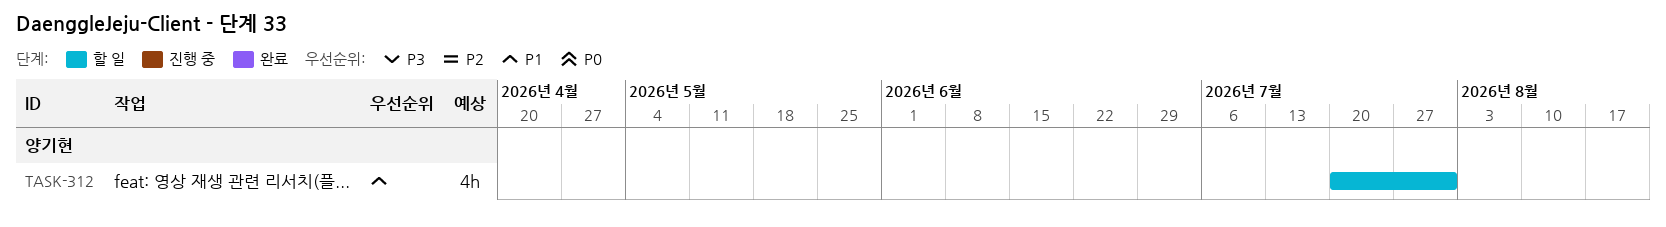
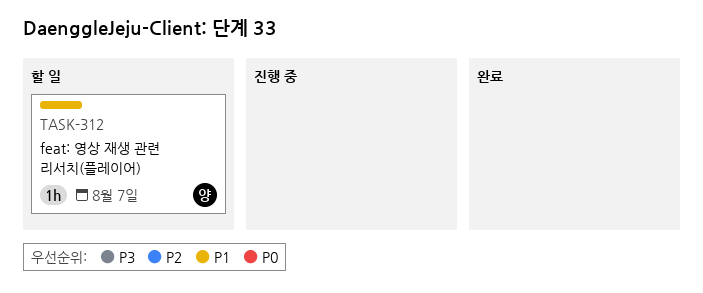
TASK-312, estimate: 4h -> 1h
TASK-312, due: Jul 31 -> Aug 7

